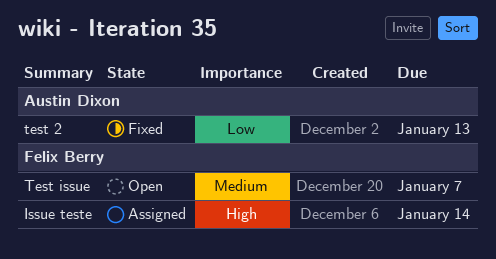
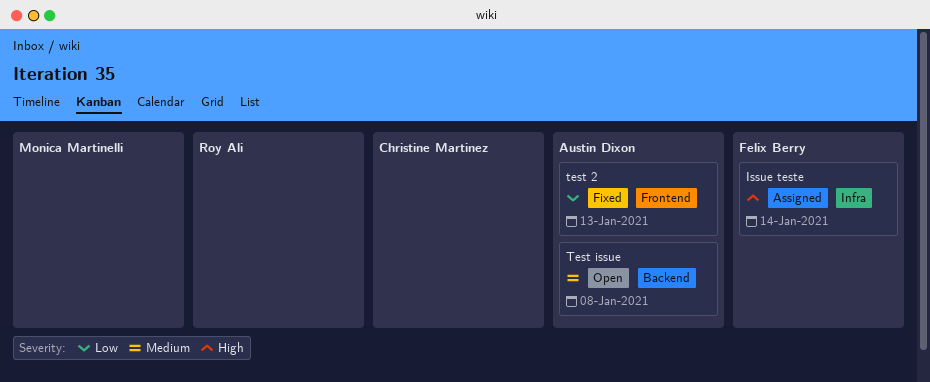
Test issue, owner: Felix Berry -> Austin Dixon
Test issue, due: Jan 7 -> Jan 8

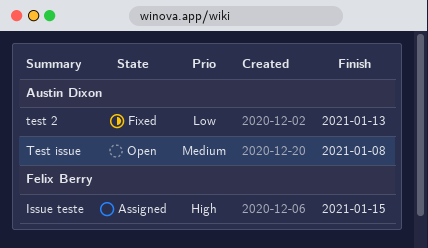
Issue teste, due: Jan 14 -> Jan 15

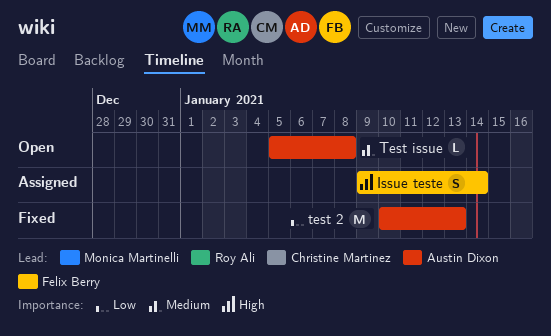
Issue teste, due: Jan 15 -> Jan 14

